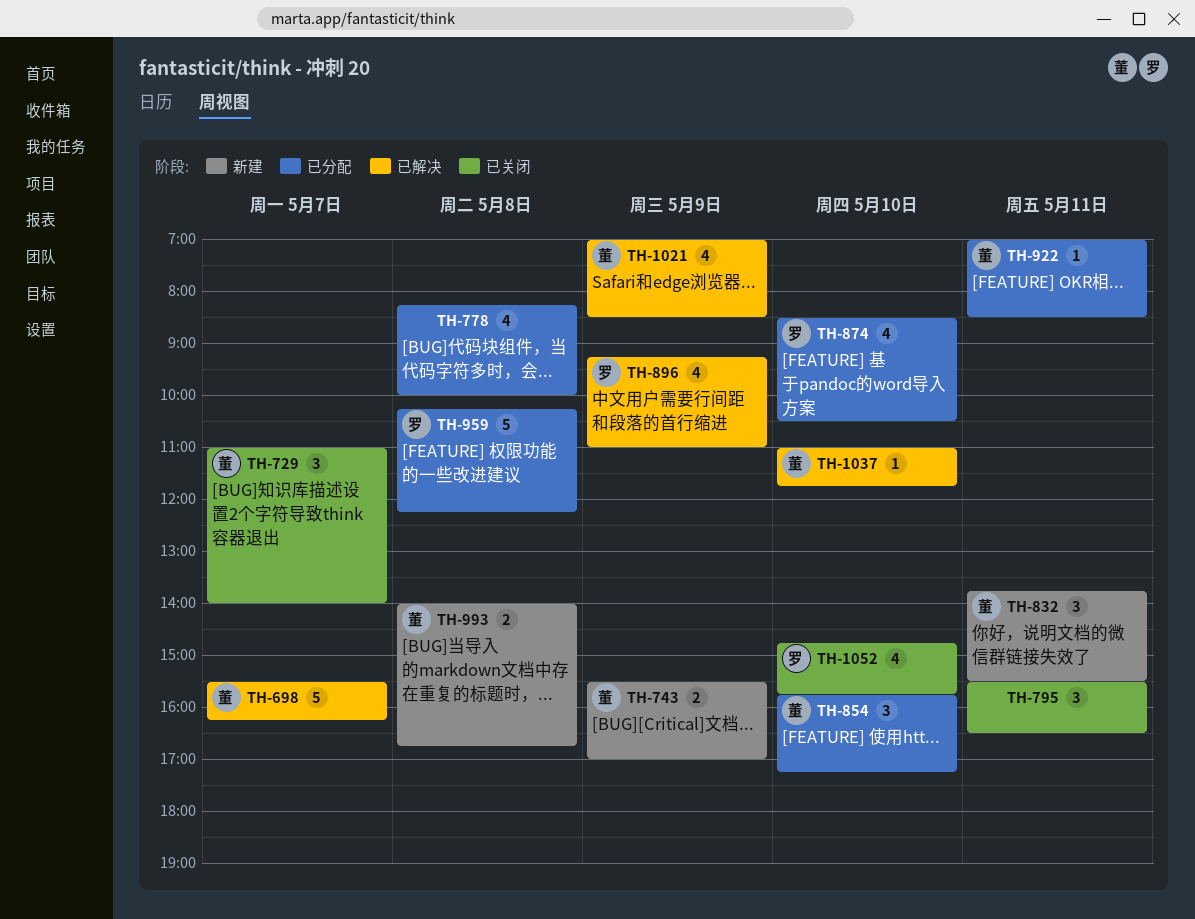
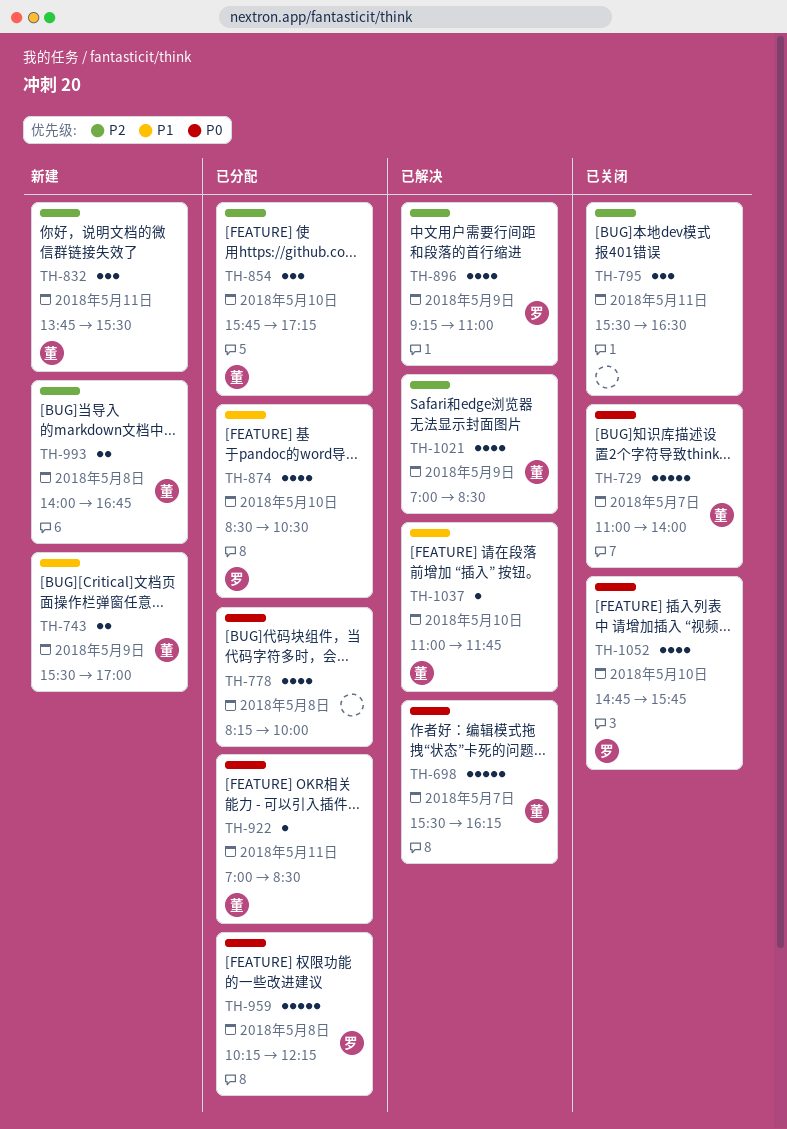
TH-729, estimate: 3 -> 5

